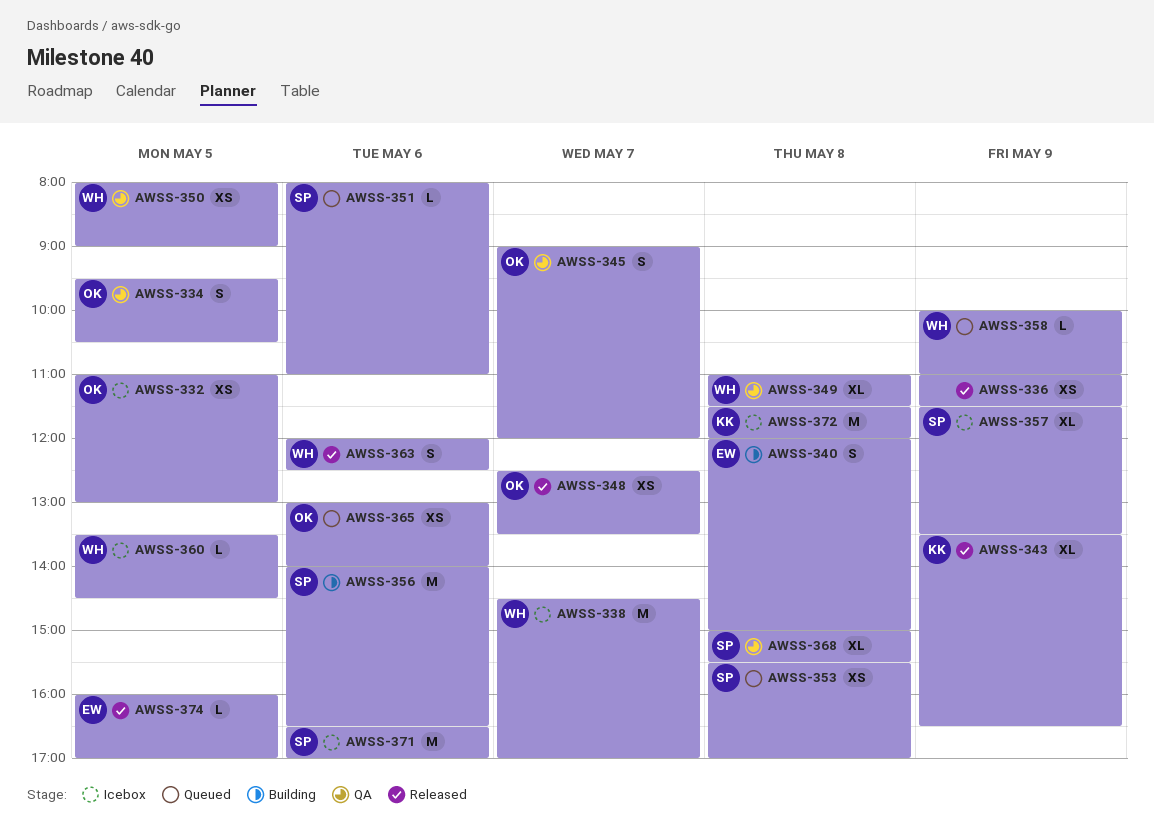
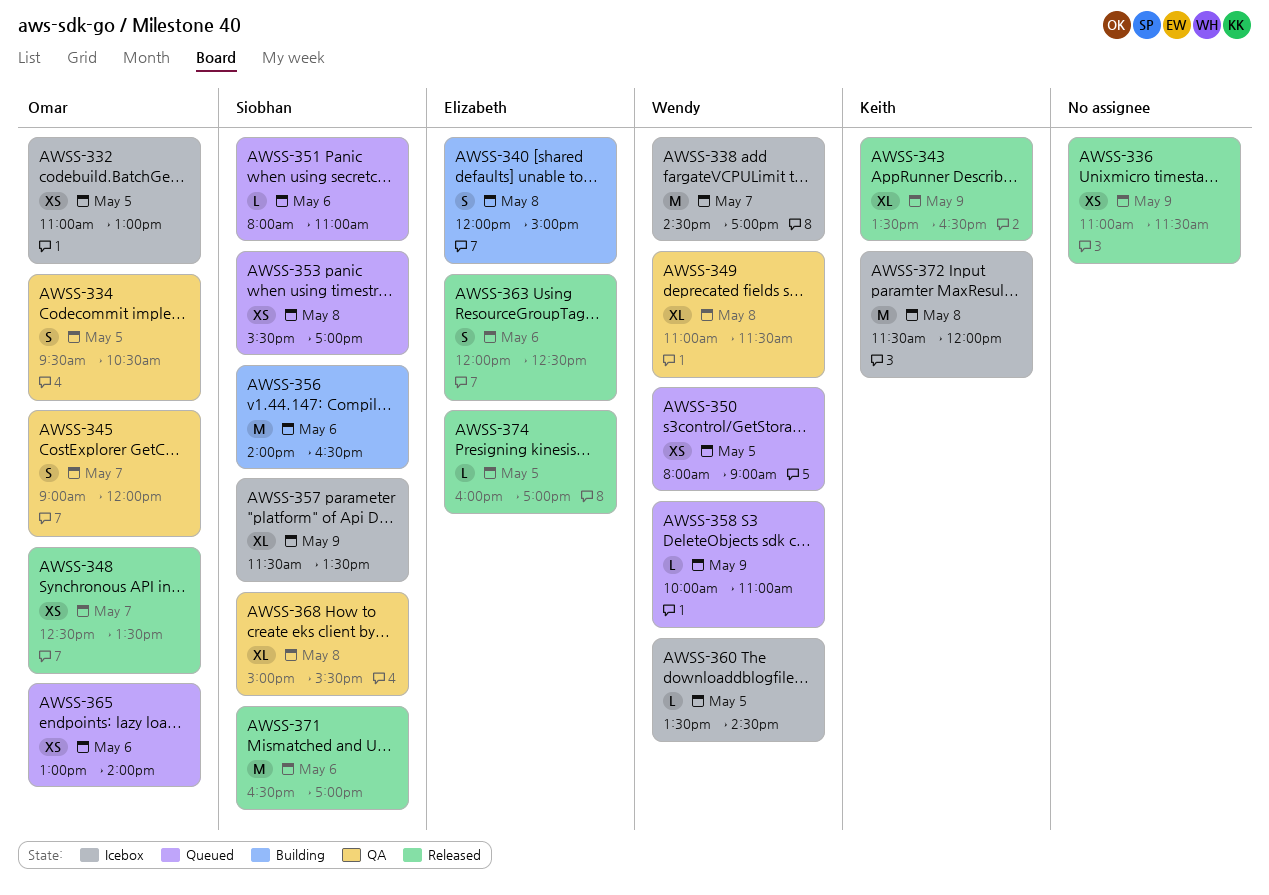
AWSS-350, status: QA -> Queued
AWSS-363, owner: Wendy -> Elizabeth
AWSS-371, status: Icebox -> Released

